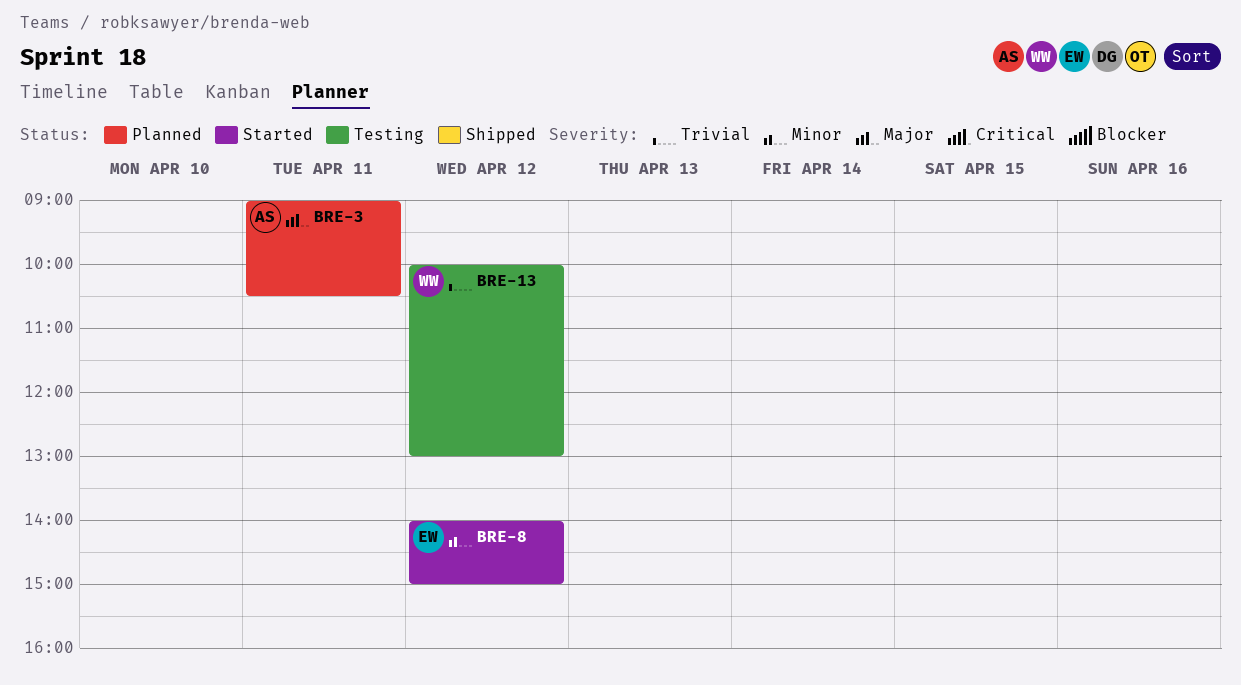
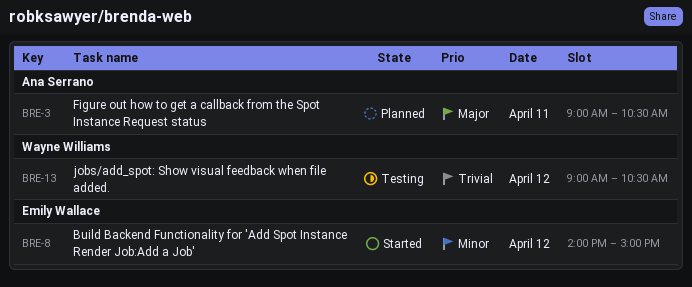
BRE-13, begins: 10:00 -> 09:00
BRE-13, ends: 13:00 -> 10:30

